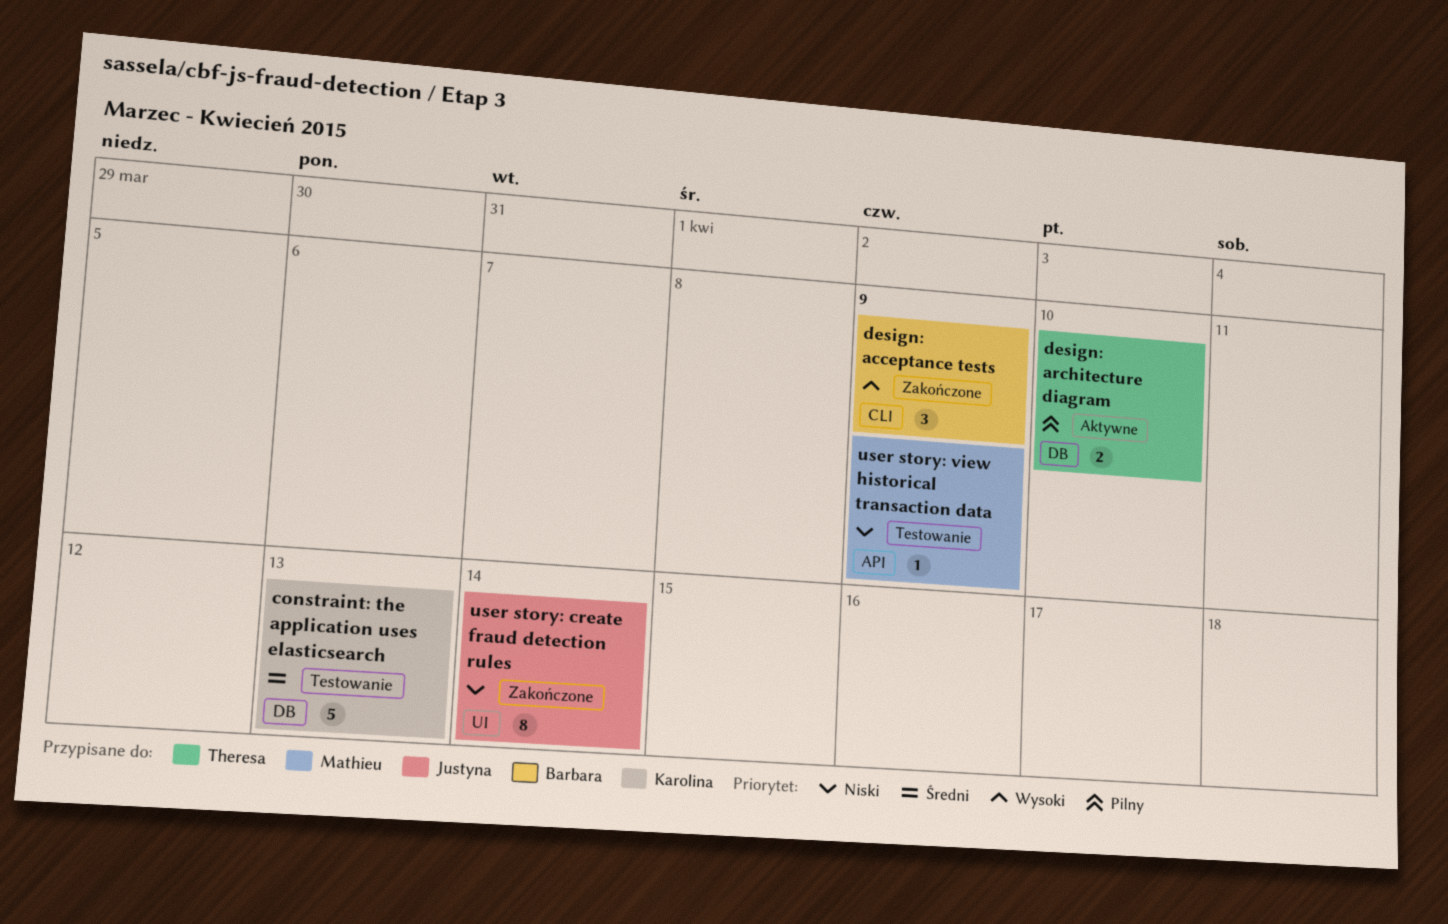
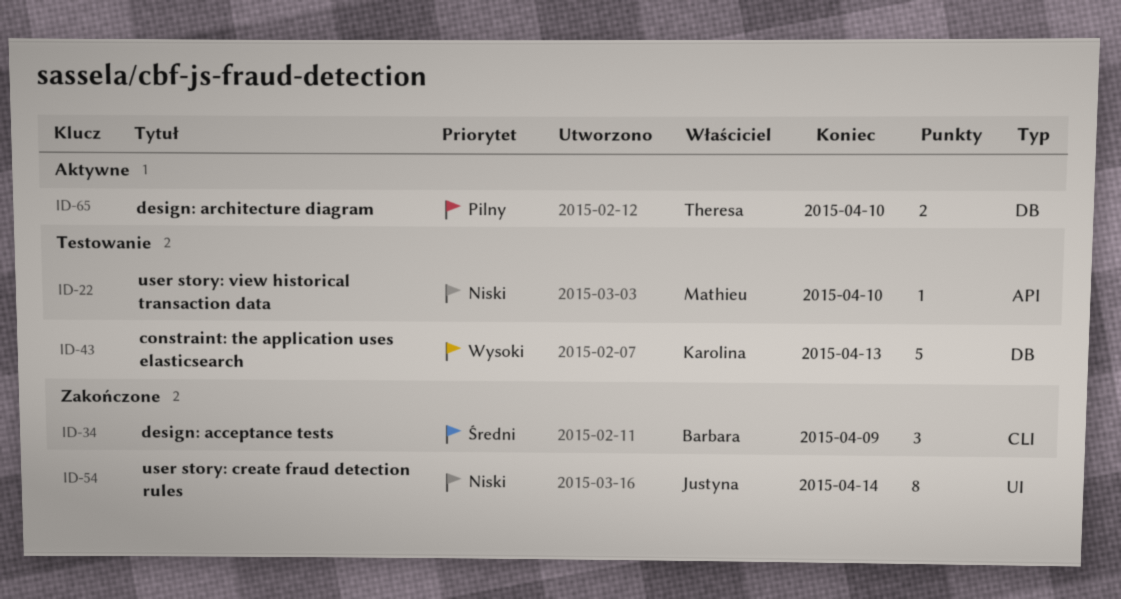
constraint: the application uses elasticsearch, priority: Średni -> Wysoki
design: acceptance tests, priority: Wysoki -> Średni
user story: view historical transaction data, due: Apr 9 -> Apr 10

